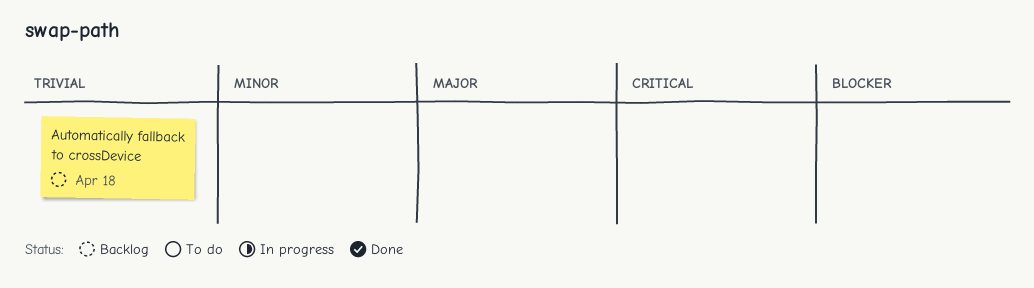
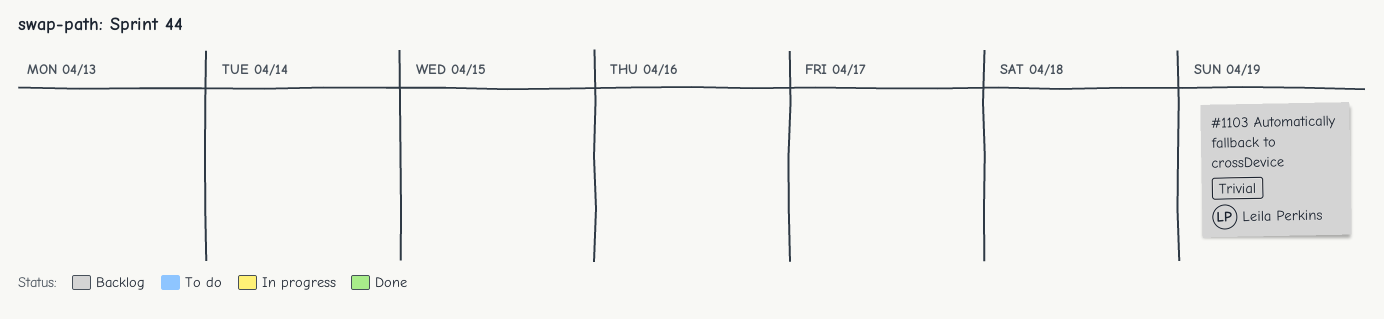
Automatically fallback to crossDevice, due: Apr 18 -> Apr 19

